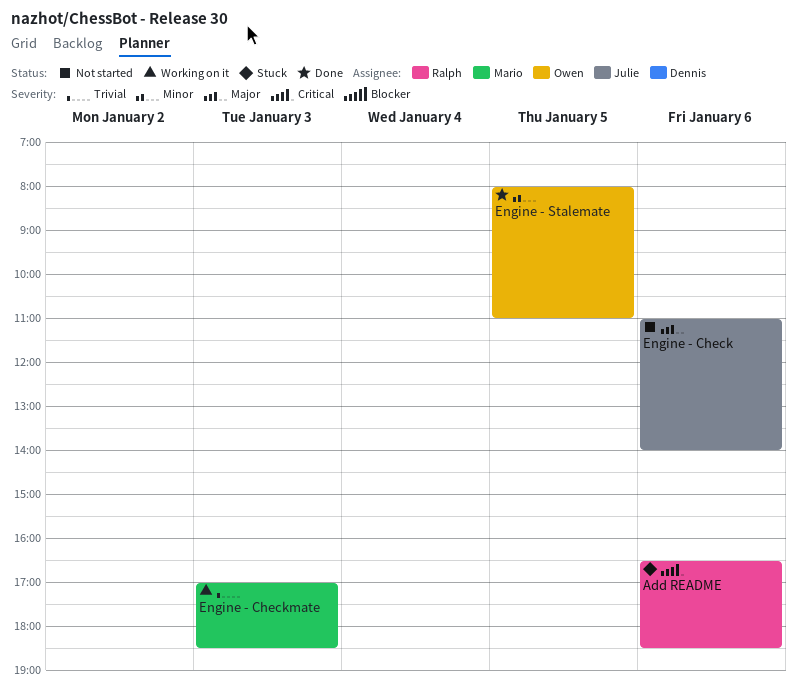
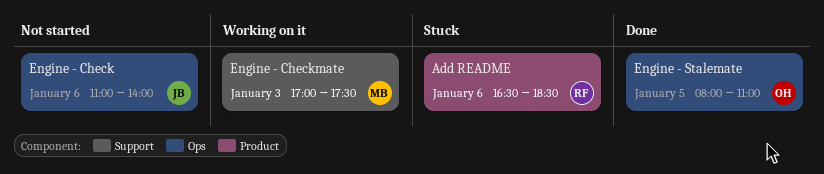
Engine - Checkmate, ends: 18:30 -> 17:30

